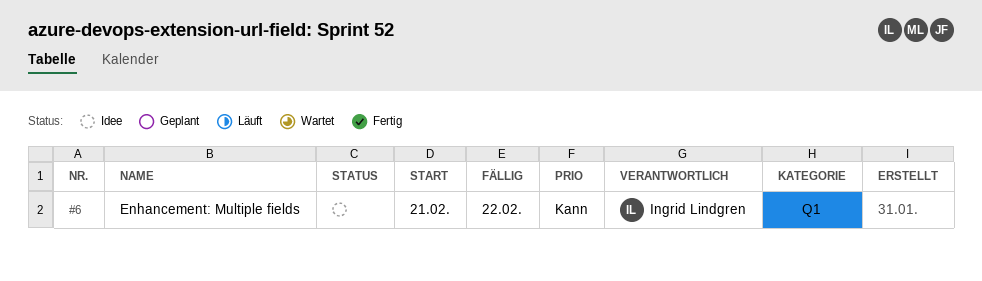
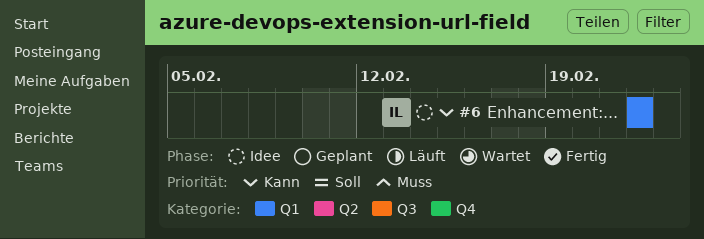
#6, start: Feb 21 -> Feb 22

